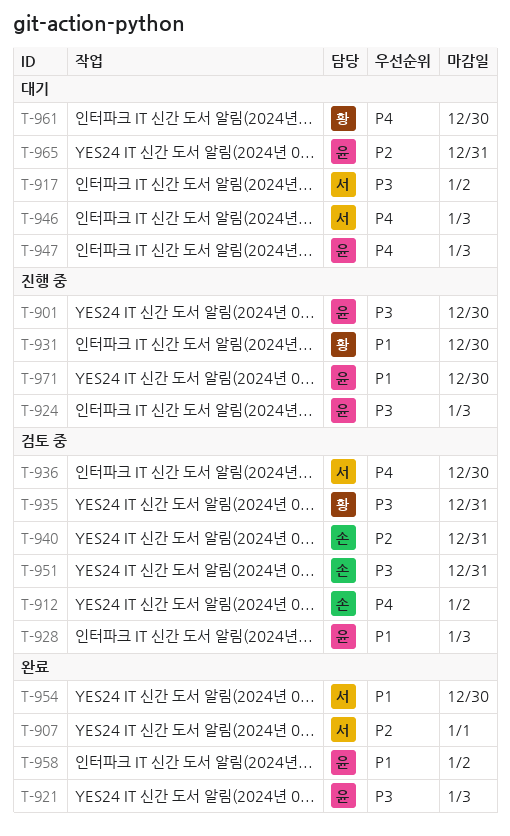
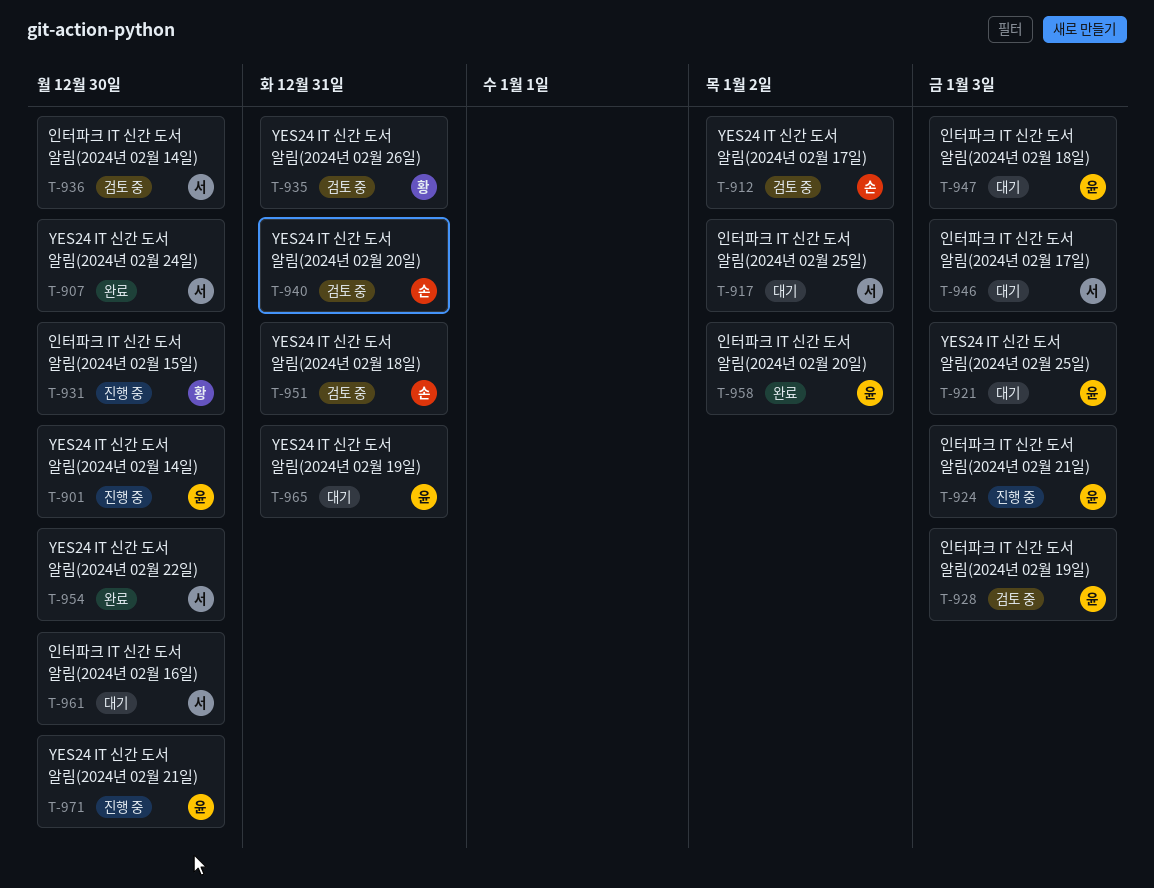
T-907, due: Jan 1 -> Dec 30
T-921, status: 완료 -> 대기
T-961, owner: 황 -> 서

